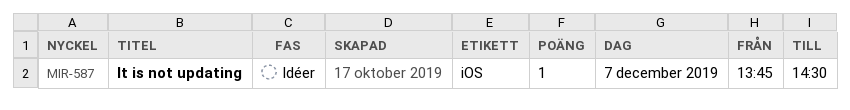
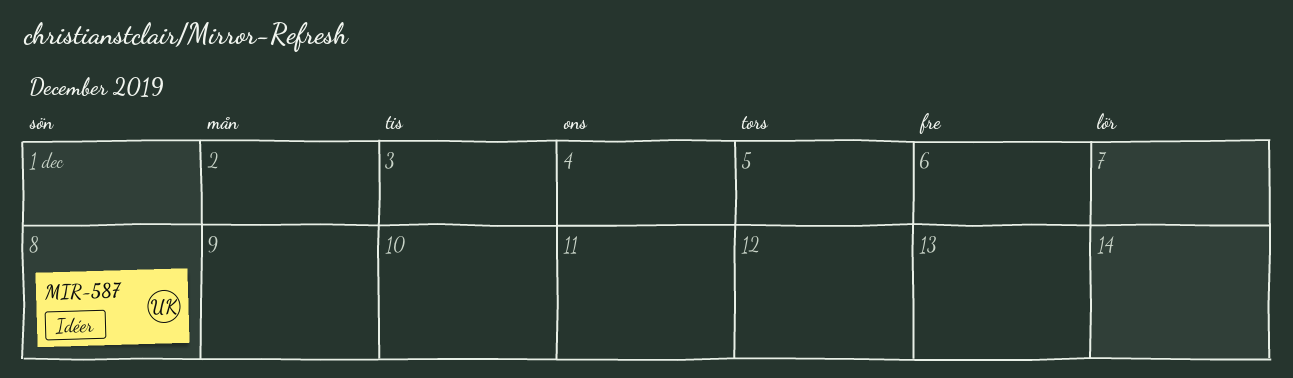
MIR-587, day: Dec 7 -> Dec 8

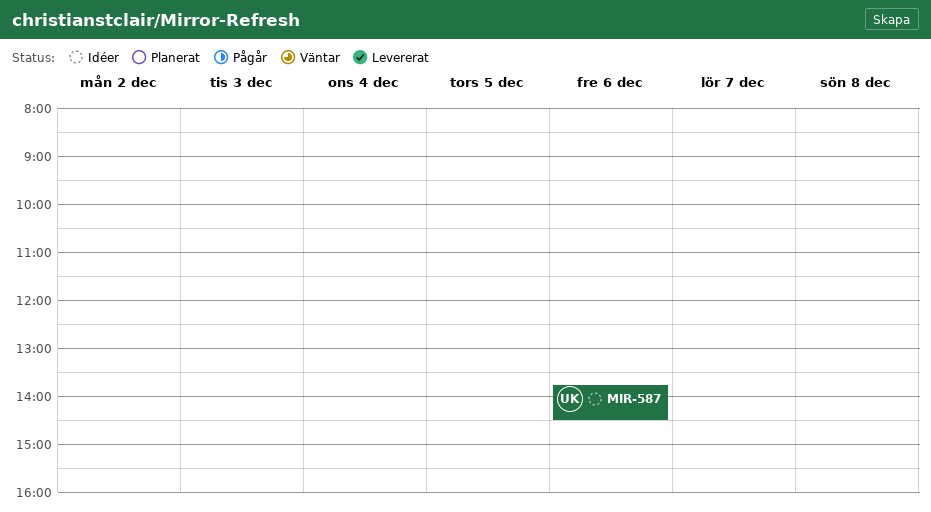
MIR-587, day: Dec 8 -> Dec 6

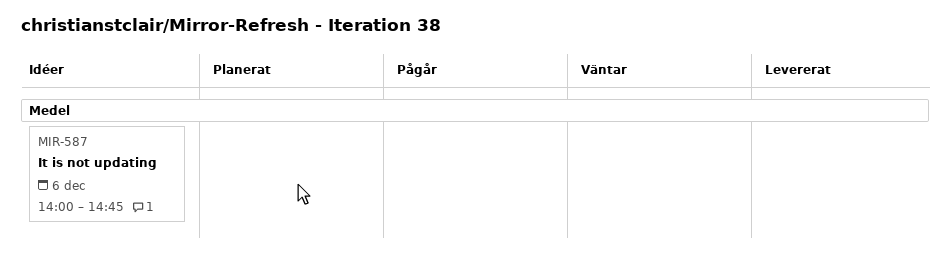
MIR-587, begins: 13:45 -> 14:00
MIR-587, ends: 14:30 -> 14:45

